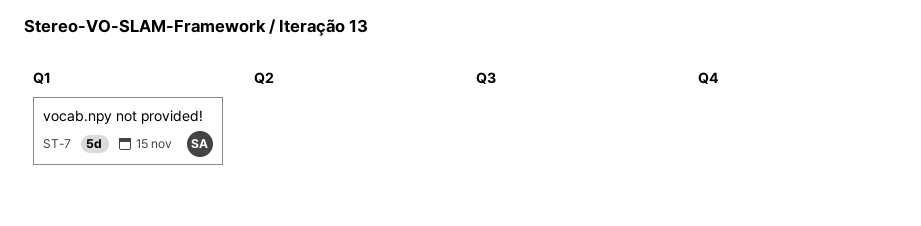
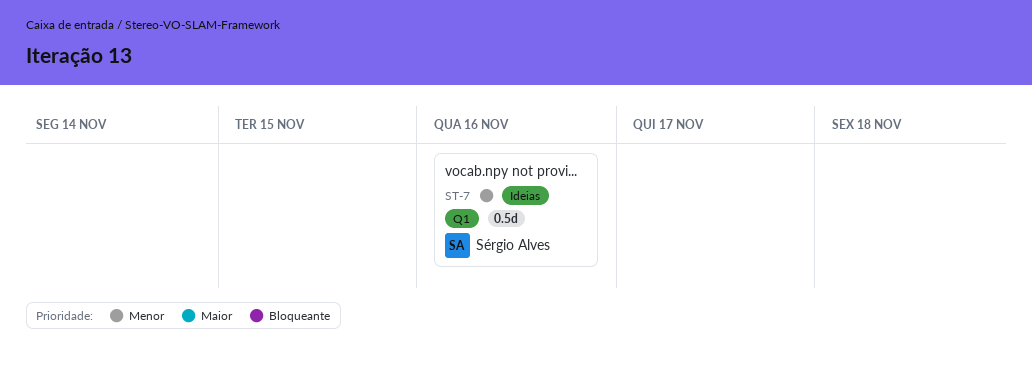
ST-7, estimate: 5d -> 0.5d
ST-7, due: Nov 15 -> Nov 16

